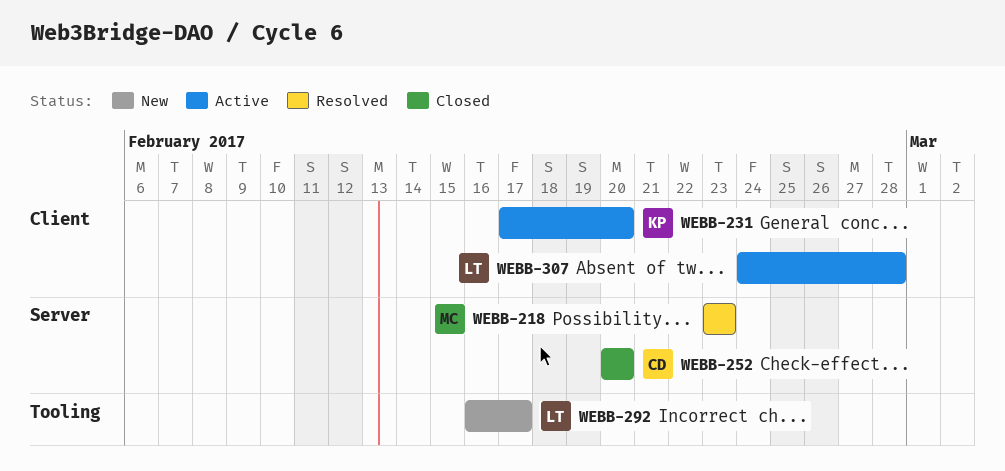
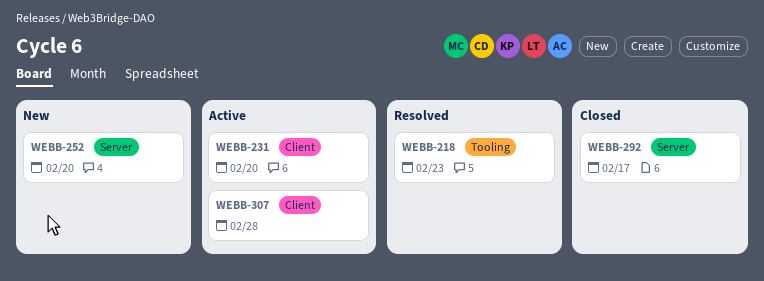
WEBB-218, label: Server -> Tooling
WEBB-252, status: Closed -> New
WEBB-292, status: New -> Closed
WEBB-292, label: Tooling -> Server

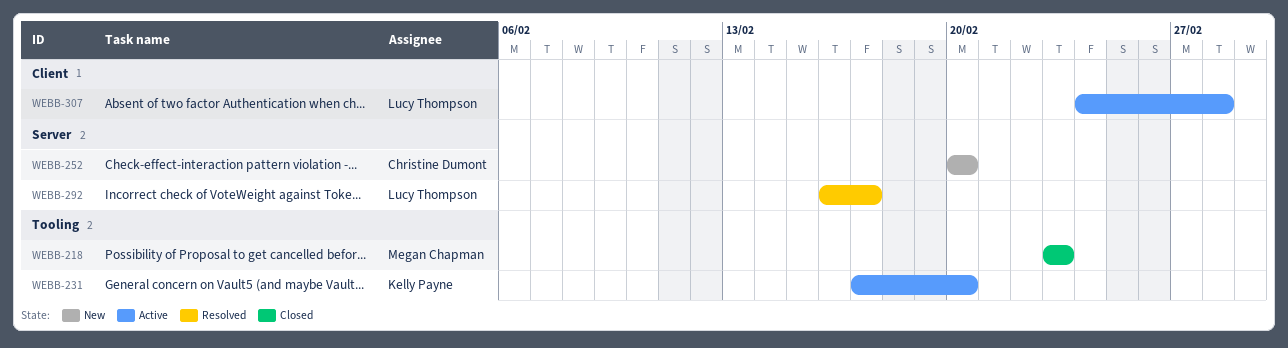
WEBB-218, status: Resolved -> Closed
WEBB-231, label: Client -> Tooling
WEBB-292, status: Closed -> Resolved

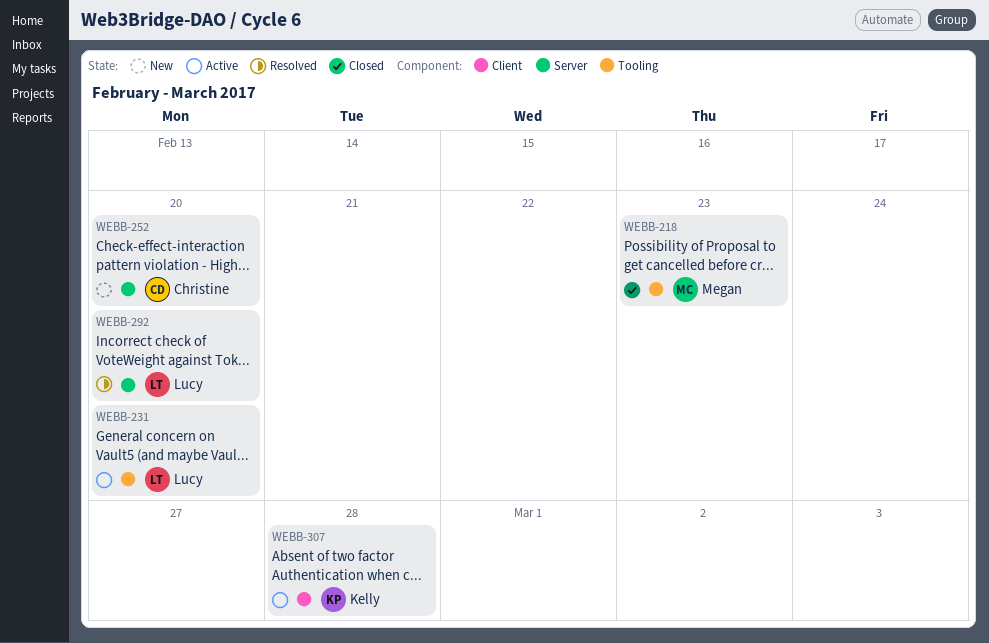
WEBB-231, owner: Kelly Payne -> Lucy Thompson
WEBB-292, due: Feb 17 -> Feb 20
WEBB-307, owner: Lucy Thompson -> Kelly Payne

